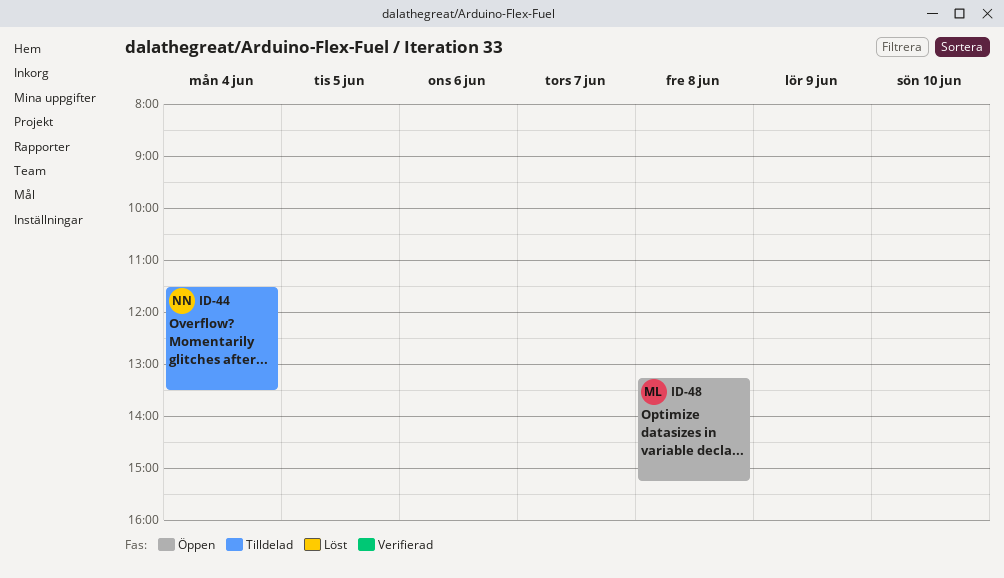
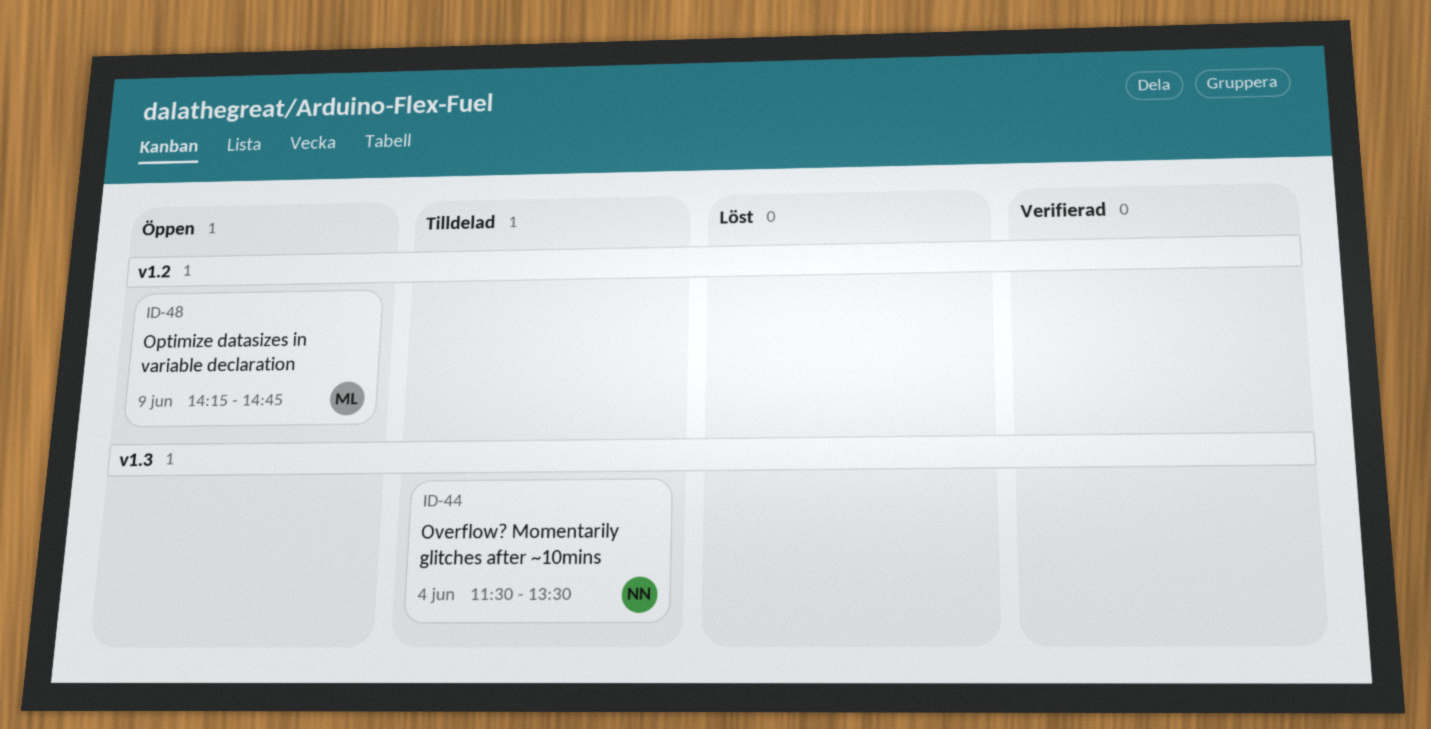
ID-48, day: Jun 8 -> Jun 9
ID-48, begins: 13:15 -> 14:15
ID-48, ends: 15:15 -> 14:45

